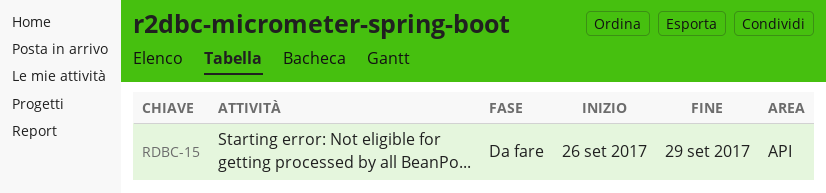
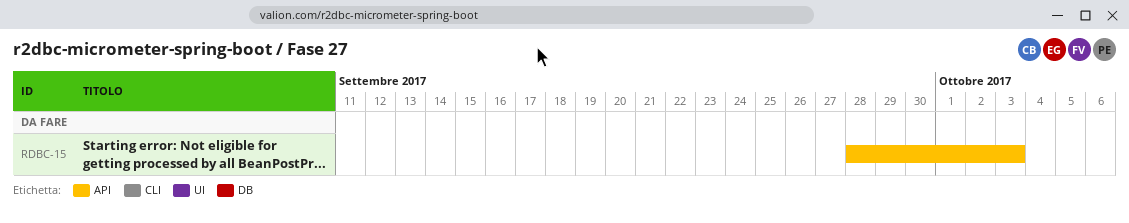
RDBC-15, start: Sep 26 -> Sep 28
RDBC-15, due: Sep 29 -> Oct 3

